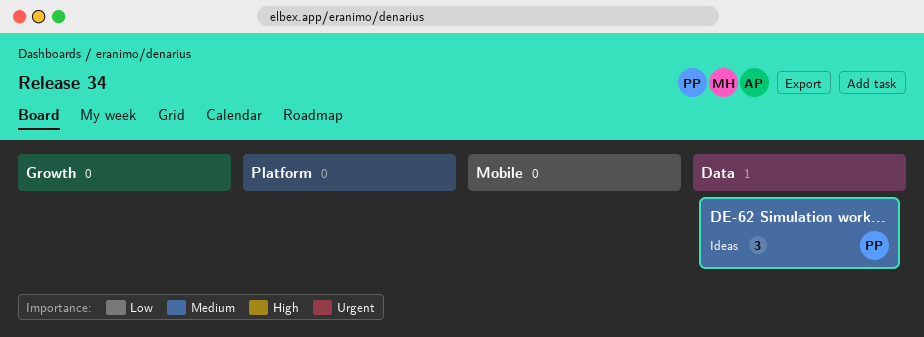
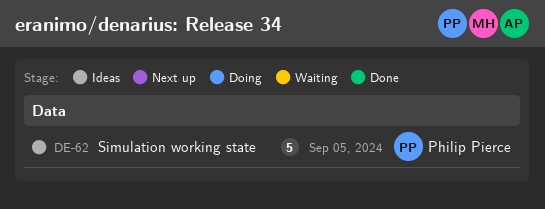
DE-62, estimate: 3 -> 5

